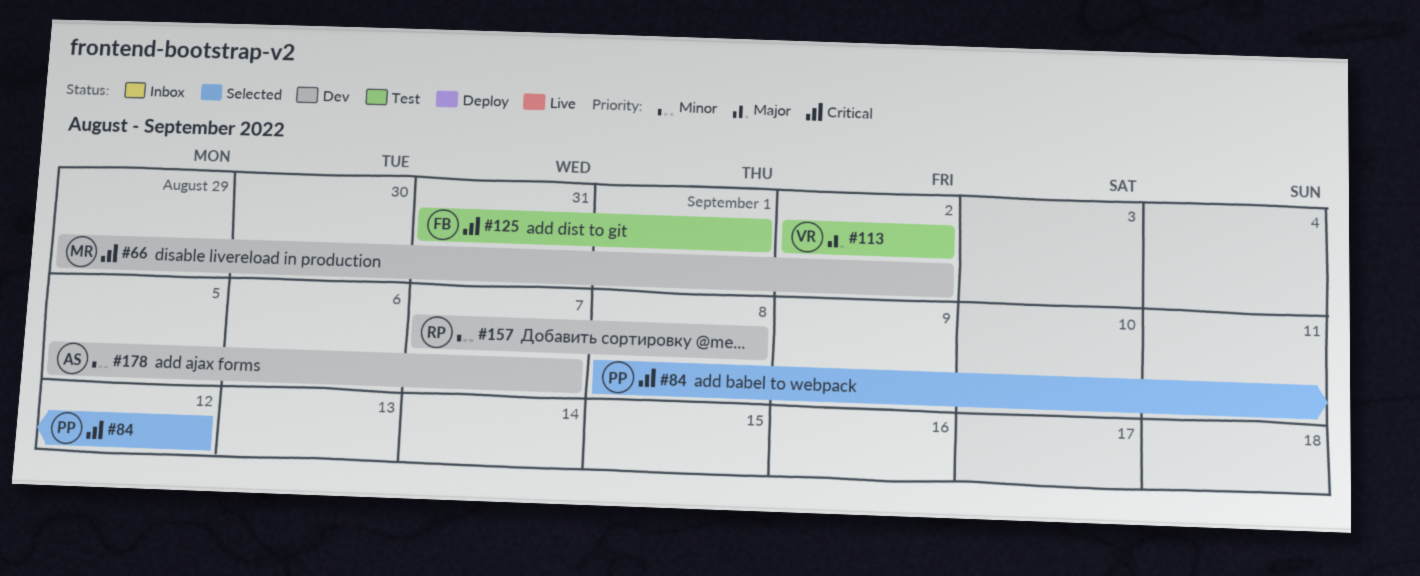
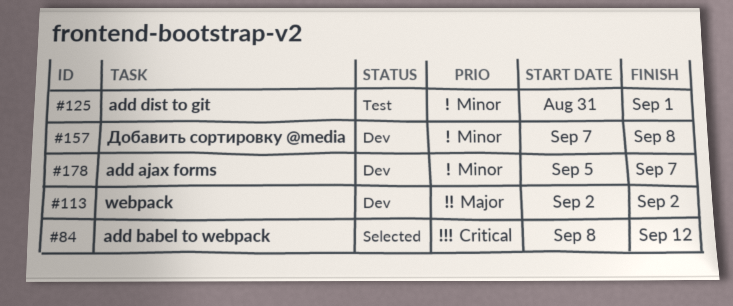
#66: present -> none
#113, status: Test -> Dev
#125, priority: Critical -> Minor

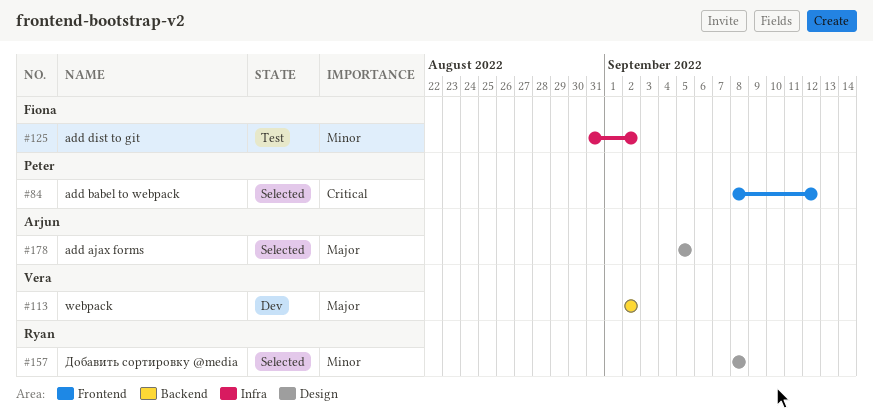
#125, due: Sep 1 -> Sep 2
#157, status: Dev -> Selected
#157, start: Sep 7 -> Sep 8
#178, status: Dev -> Selected
#178, priority: Minor -> Major
#178, due: Sep 7 -> Sep 5

